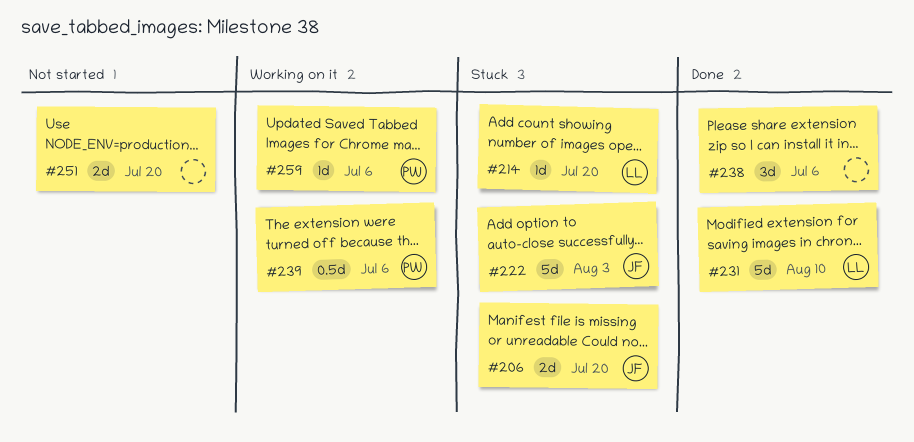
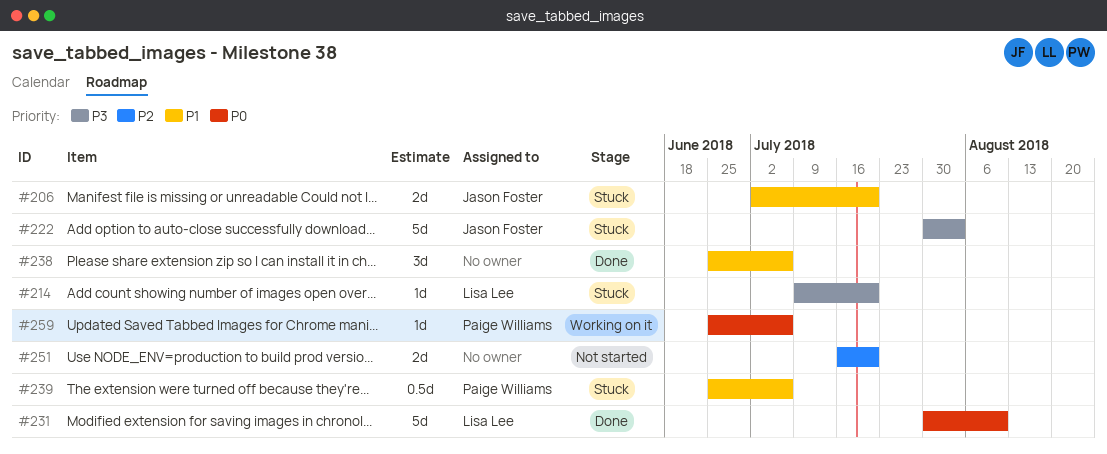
#239, status: Working on it -> Stuck

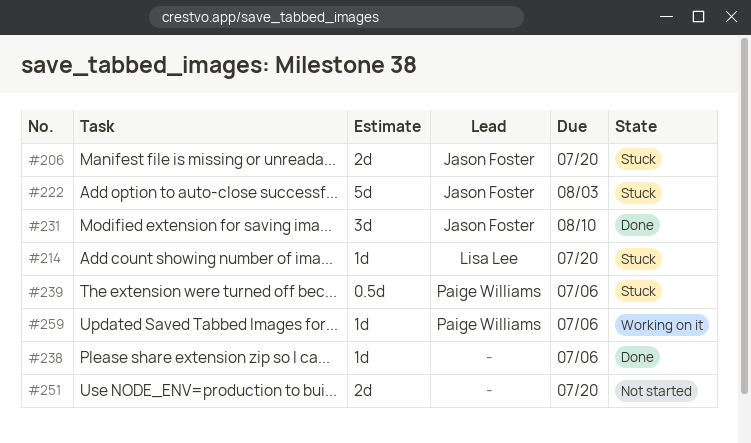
#231, owner: Lisa Lee -> Jason Foster
#231, estimate: 5d -> 3d
#238, estimate: 3d -> 1d

